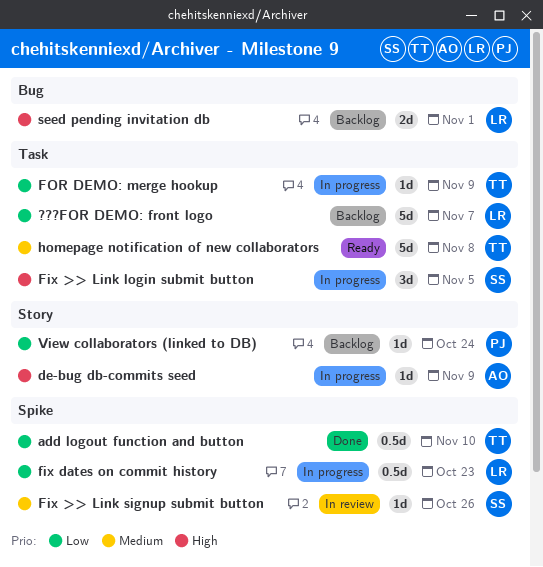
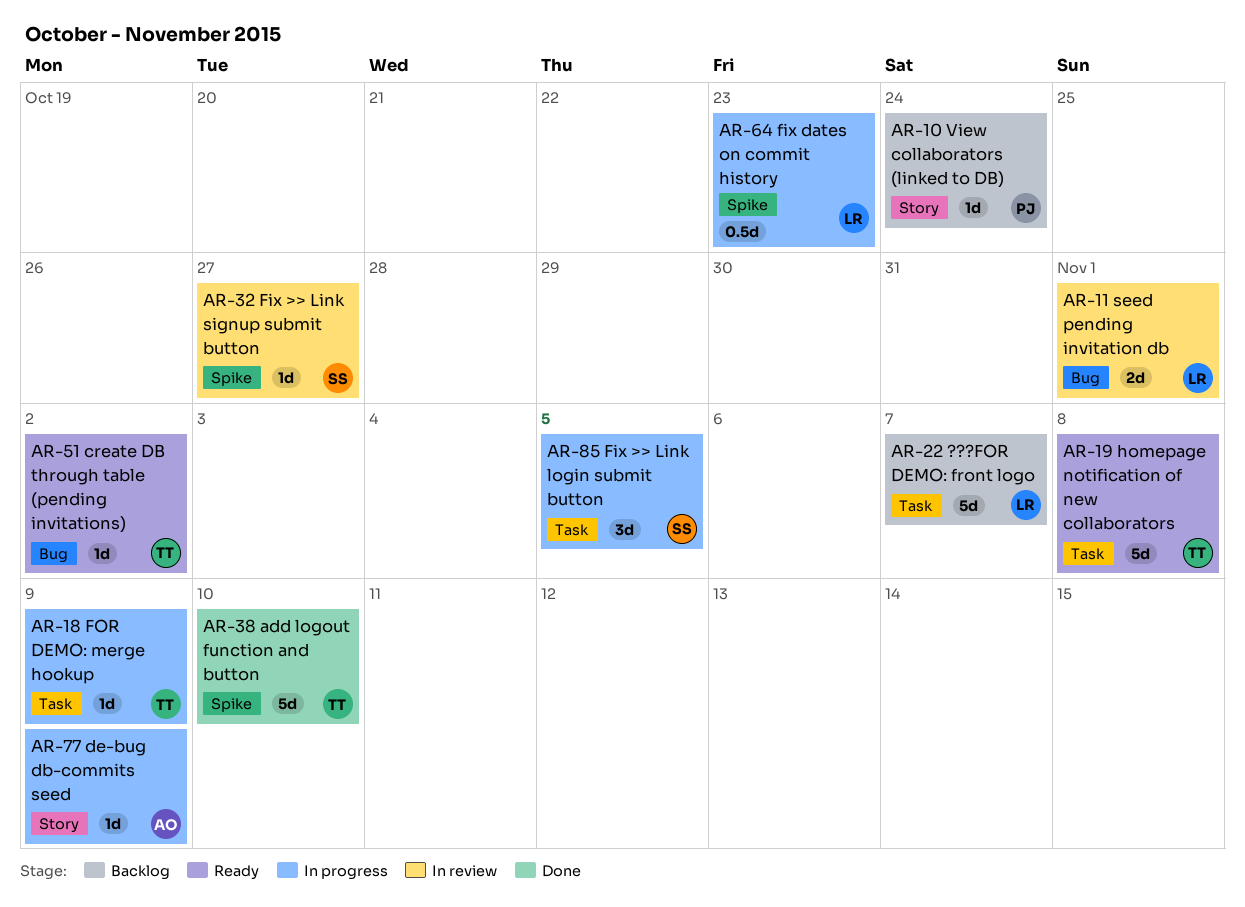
add logout function and button, estimate: 0.5d -> 5d
create DB through table (pending invitations): none -> present
Fix >> Link signup submit button, due: Oct 26 -> Oct 27
seed pending invitation db, status: Backlog -> In review

